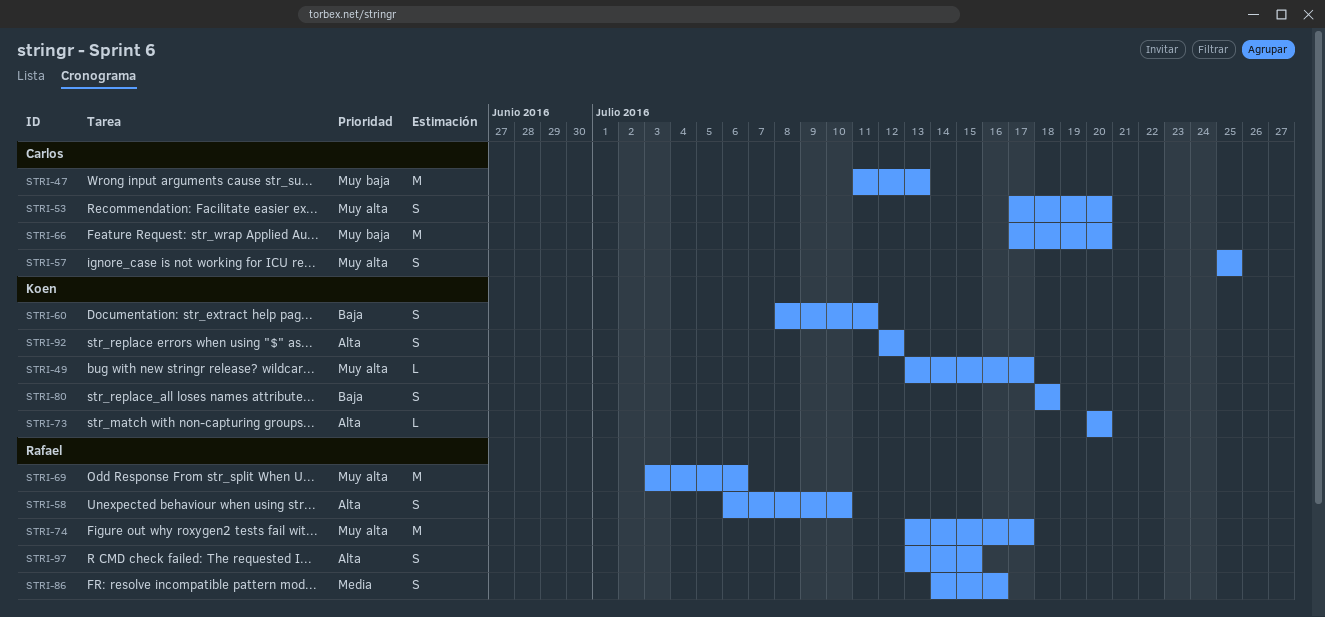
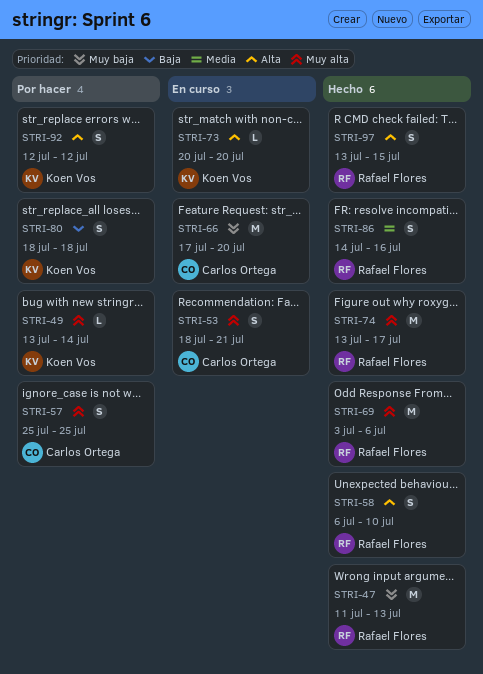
STRI-47, owner: Carlos Ortega -> Rafael Flores
STRI-49, due: Jul 17 -> Jul 14
STRI-53, start: Jul 17 -> Jul 18
STRI-53, due: Jul 20 -> Jul 21
STRI-60: present -> none

